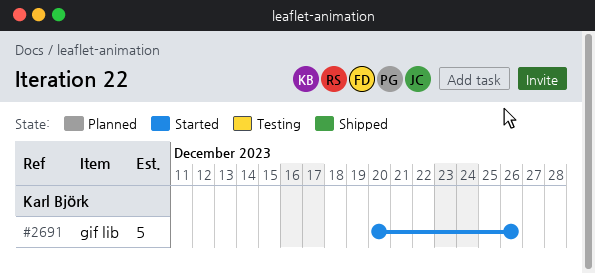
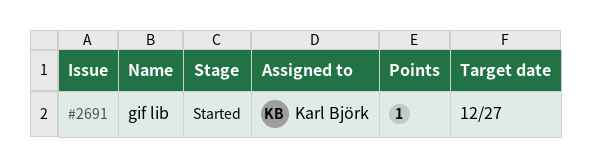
#2691, estimate: 5 -> 1
#2691, due: Dec 26 -> Dec 27

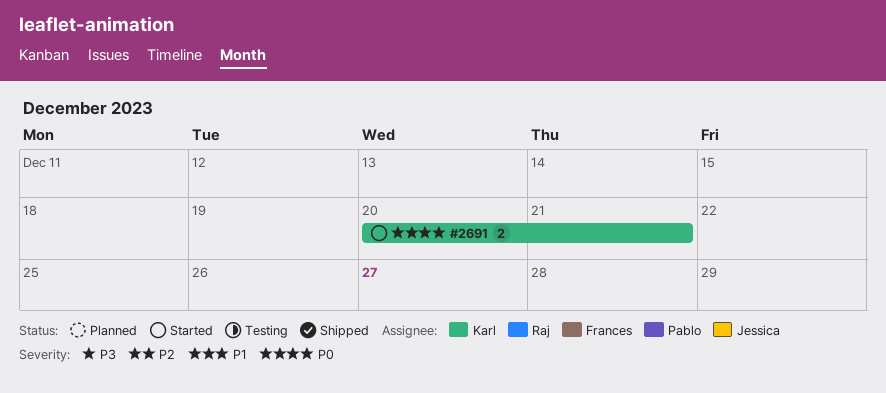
#2691, estimate: 1 -> 2
#2691, due: Dec 27 -> Dec 21

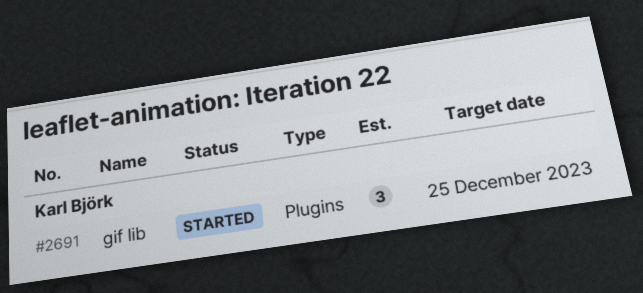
#2691, estimate: 2 -> 3
#2691, due: Dec 21 -> Dec 25

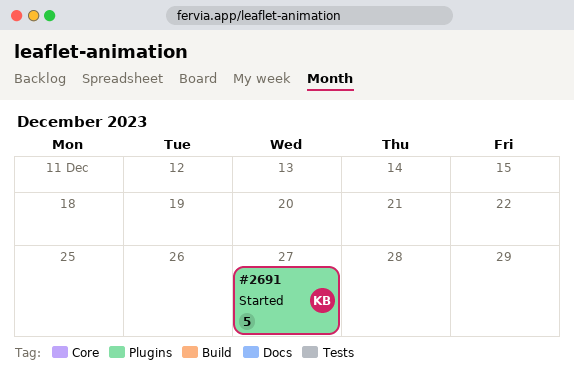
#2691, estimate: 3 -> 5
#2691, due: Dec 25 -> Dec 27

